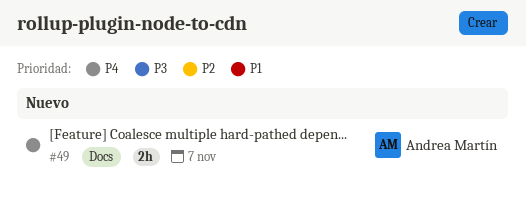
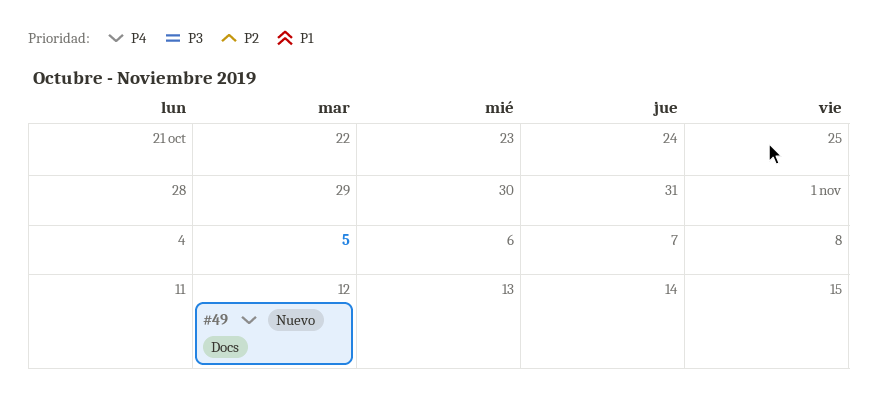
#49, due: Nov 7 -> Nov 12

